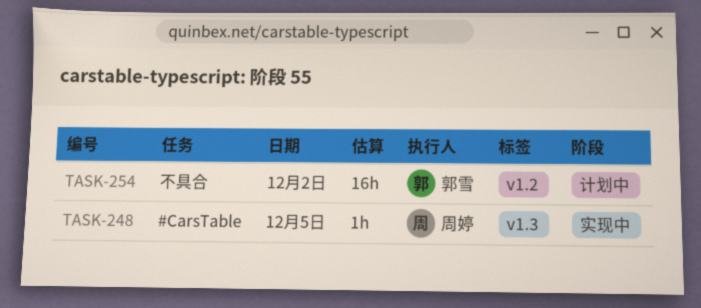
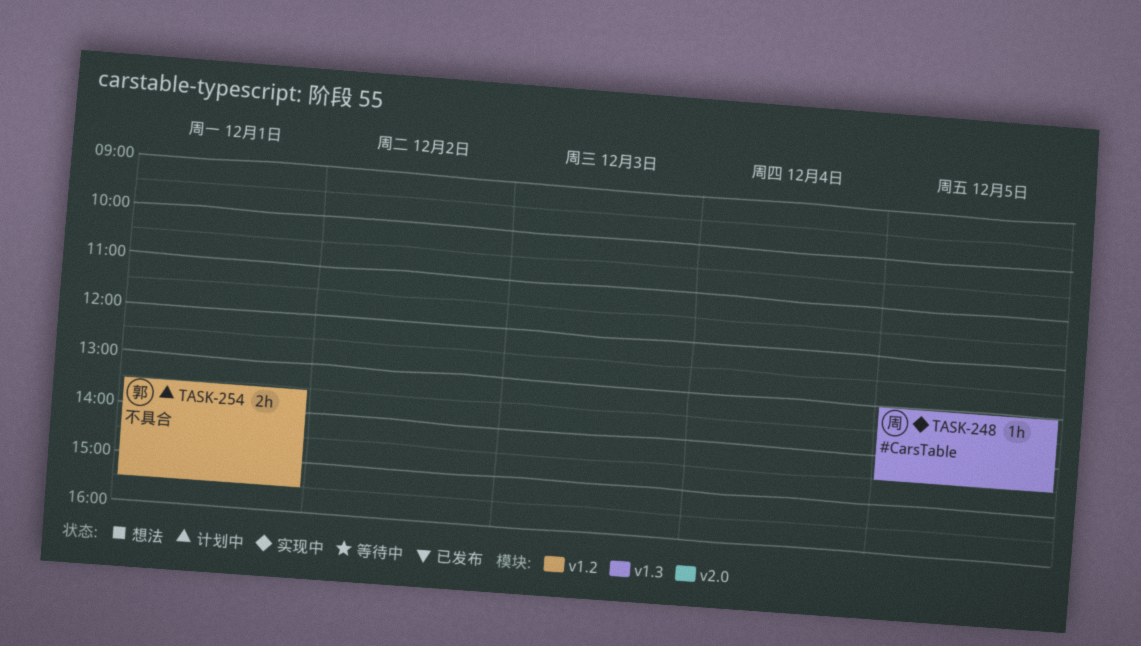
TASK-254, estimate: 16h -> 2h
TASK-254, day: Dec 2 -> Dec 1

